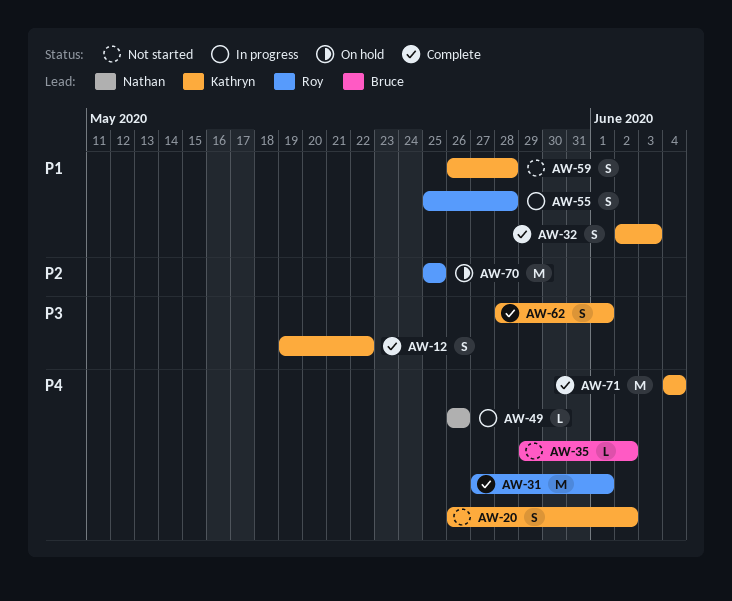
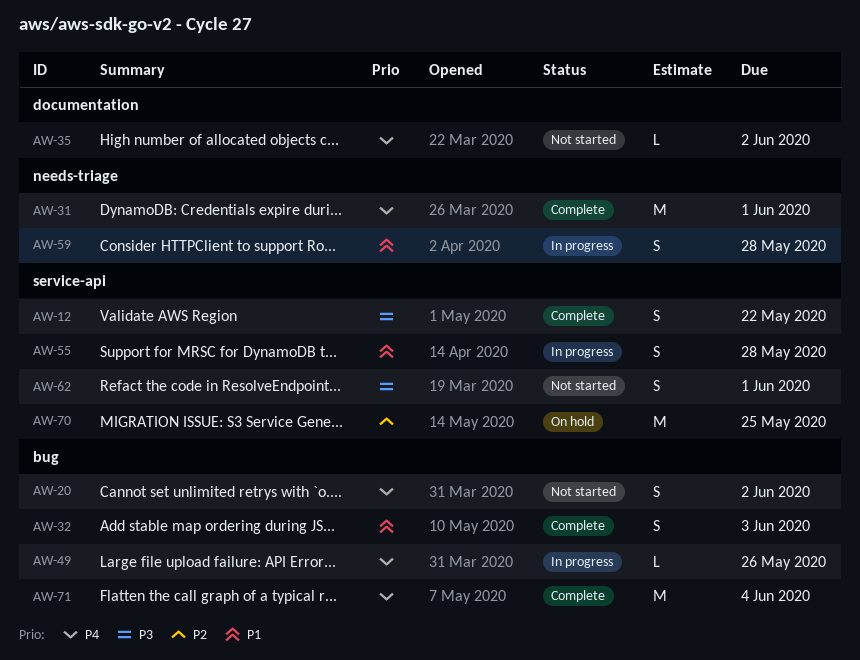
AW-59, status: Not started -> In progress
AW-62, status: Complete -> Not started

